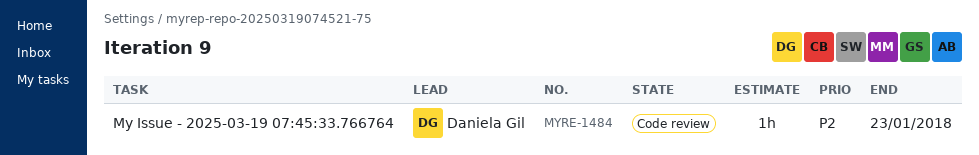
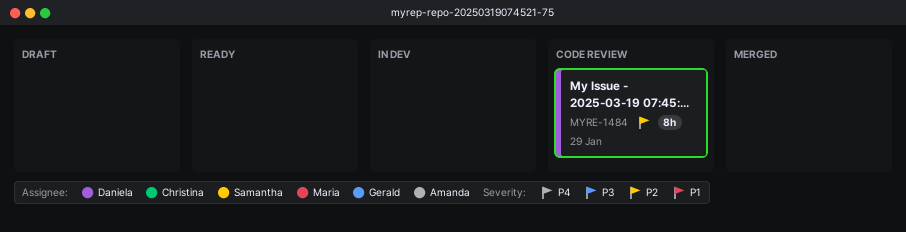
MYRE-1484, estimate: 1h -> 8h
MYRE-1484, due: Jan 23 -> Jan 29

